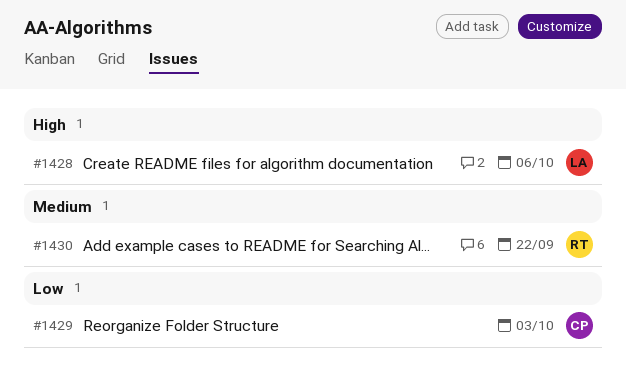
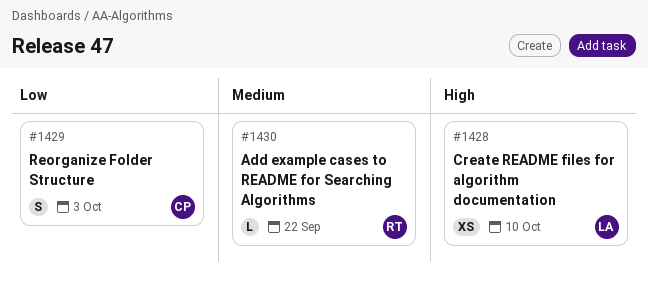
#1428, due: Oct 6 -> Oct 10

